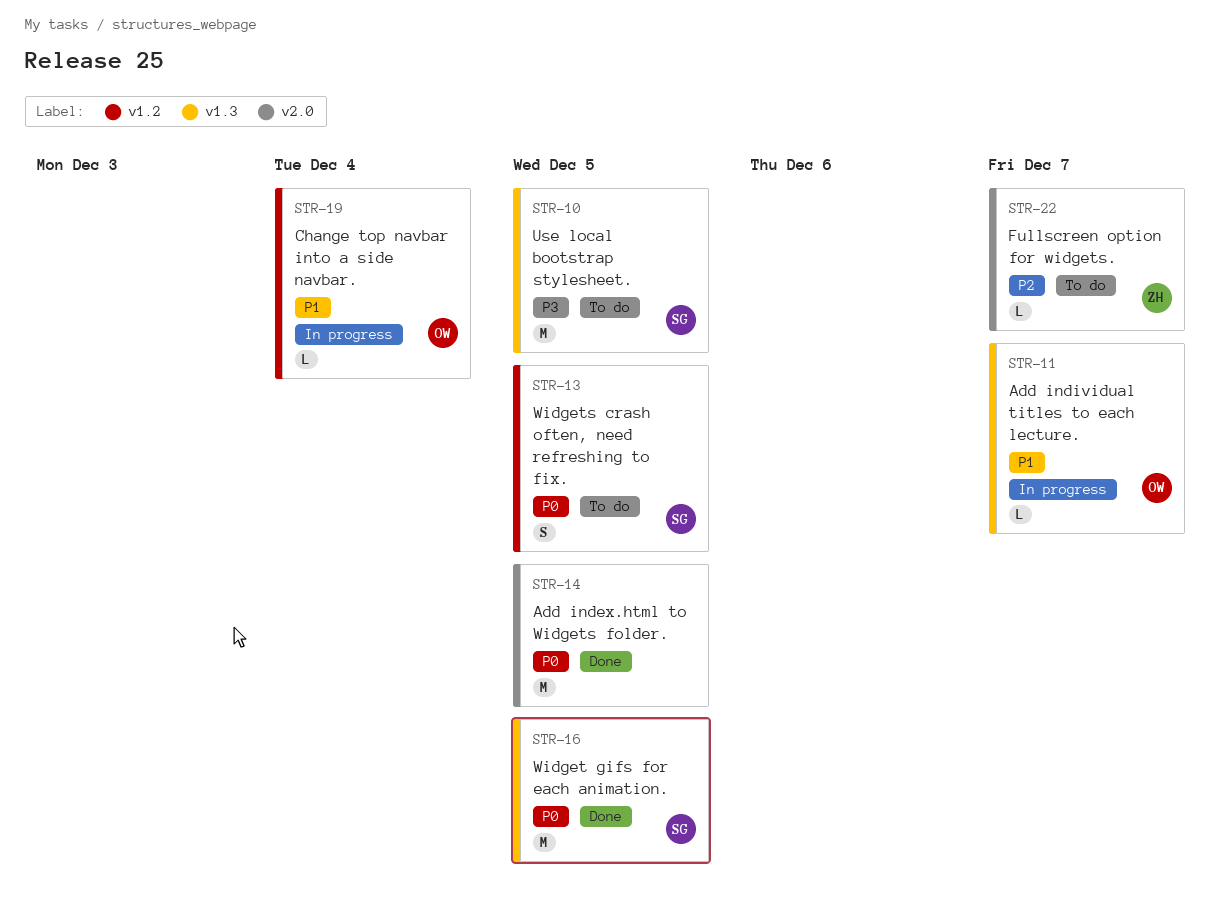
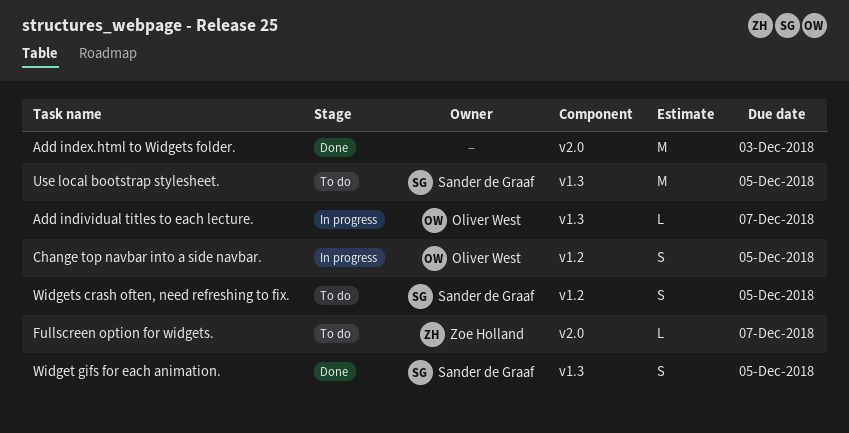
Add index.html to Widgets folder., due: Dec 5 -> Dec 3
Change top navbar into a side navbar., estimate: L -> S
Change top navbar into a side navbar., due: Dec 4 -> Dec 5
Widget gifs for each animation., estimate: M -> S

